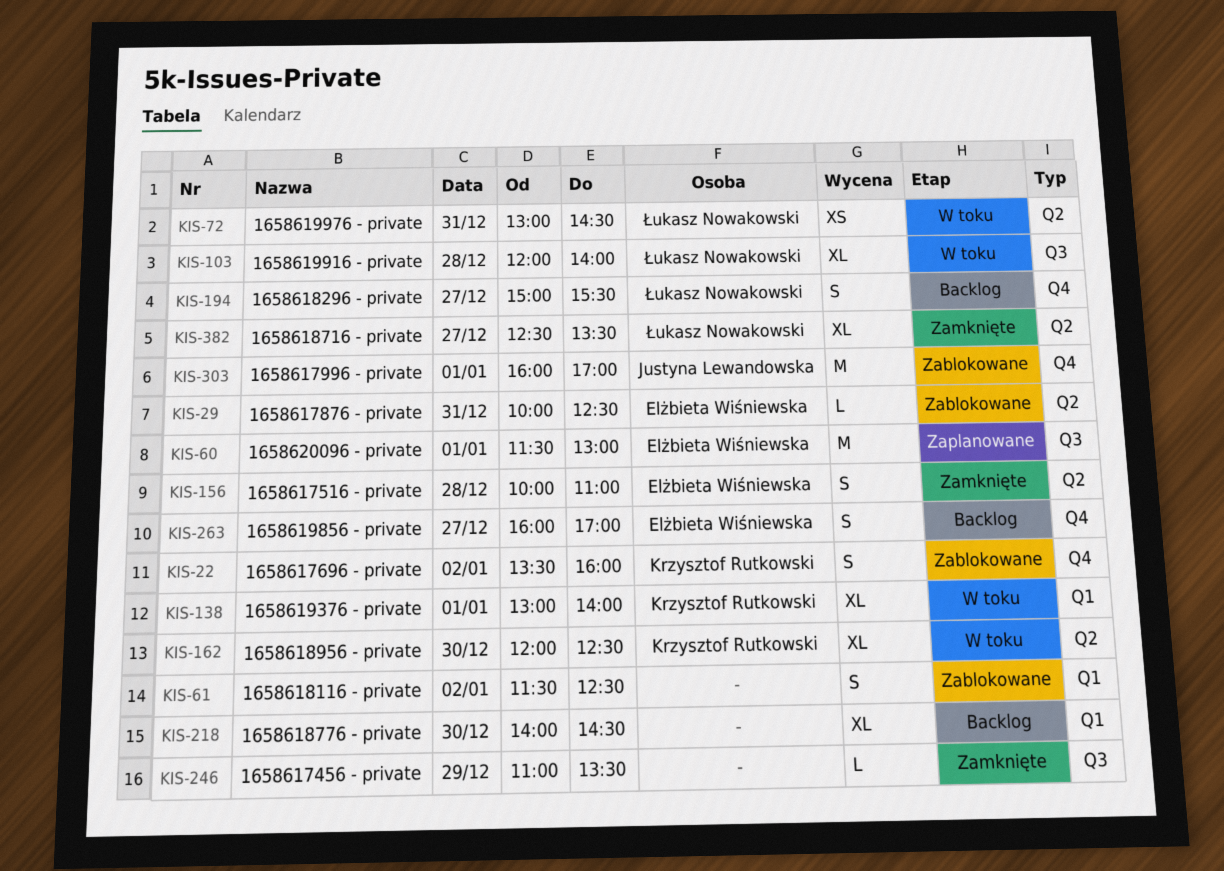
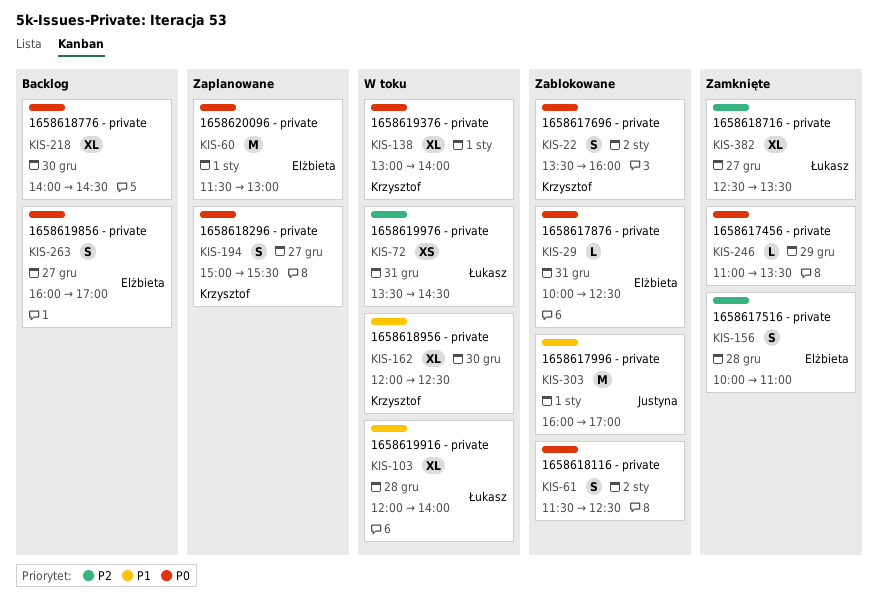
KIS-72, begins: 13:00 -> 13:30
KIS-194, status: Backlog -> Zaplanowane
KIS-194, owner: Łukasz Nowakowski -> Krzysztof Rutkowski

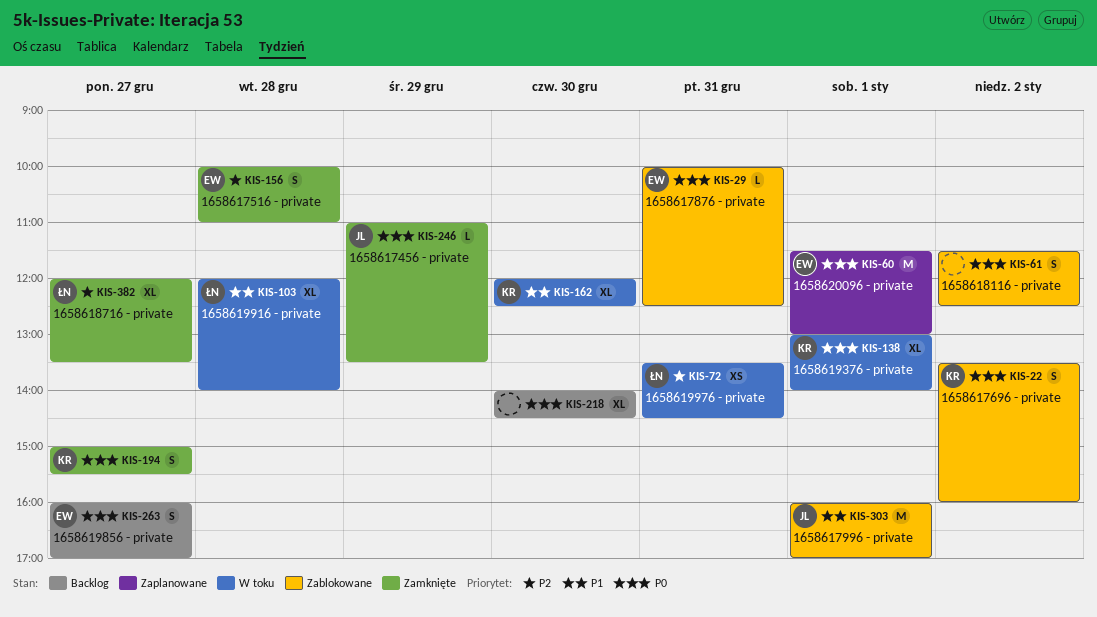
KIS-194, status: Zaplanowane -> Zamknięte
KIS-246, owner: none -> Justyna
KIS-382, begins: 12:30 -> 12:00

